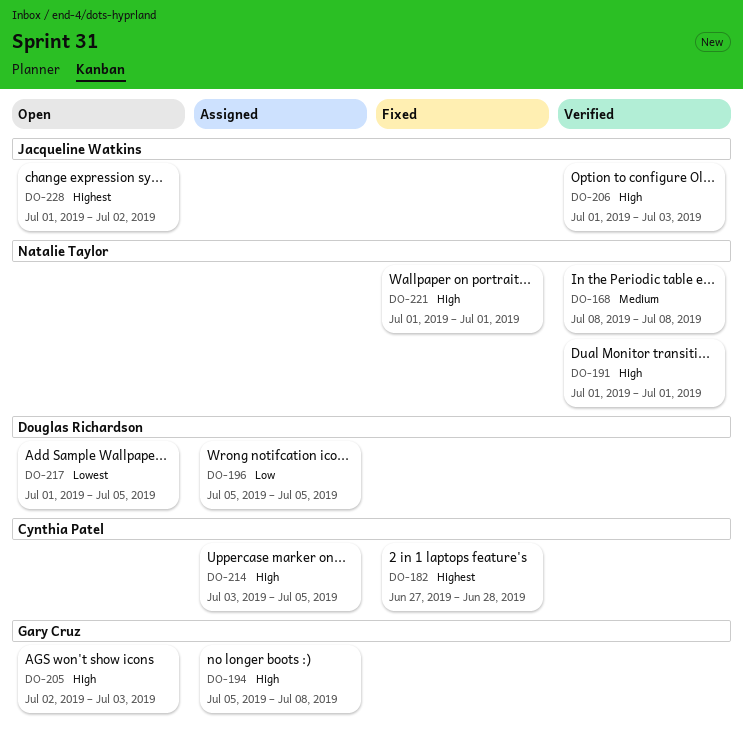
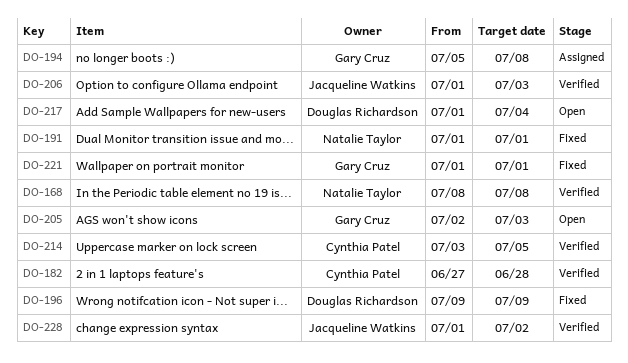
DO-182, status: Fixed -> Verified
DO-191, status: Verified -> Fixed
DO-196, status: Assigned -> Fixed
DO-196, start: Jul 5 -> Jul 9
DO-196, due: Jul 5 -> Jul 9
DO-214, status: Assigned -> Verified
DO-217, due: Jul 5 -> Jul 4
DO-221, owner: Natalie Taylor -> Gary Cruz
DO-228, status: Open -> Verified

